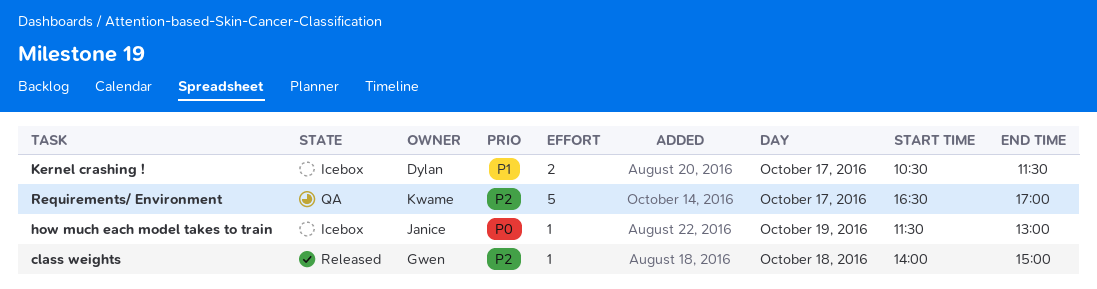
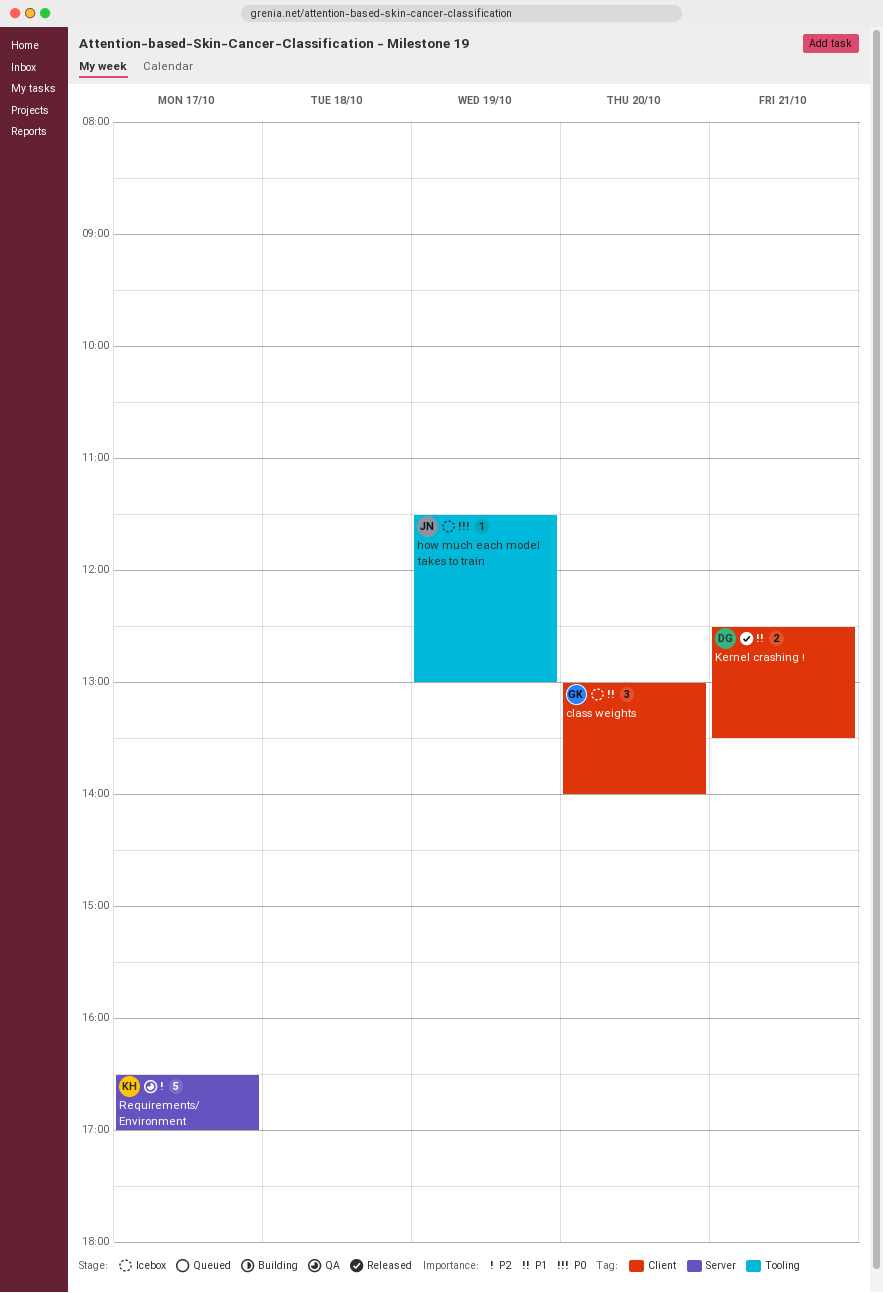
class weights, status: Released -> Icebox
class weights, priority: P2 -> P1
class weights, estimate: 1 -> 3
class weights, day: Oct 18 -> Oct 20
class weights, begins: 14:00 -> 13:00
class weights, ends: 15:00 -> 14:00
Kernel crashing !, status: Icebox -> Released
Kernel crashing !, day: Oct 17 -> Oct 21
Kernel crashing !, begins: 10:30 -> 12:30
Kernel crashing !, ends: 11:30 -> 13:30

